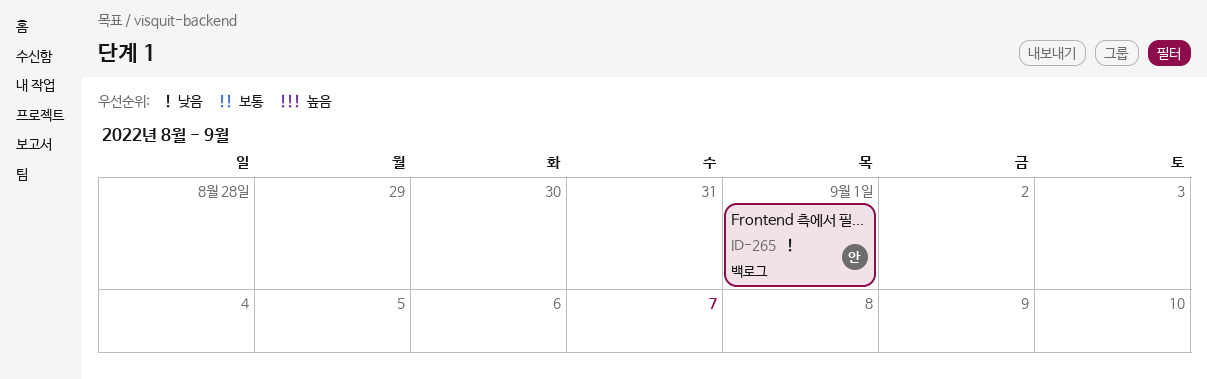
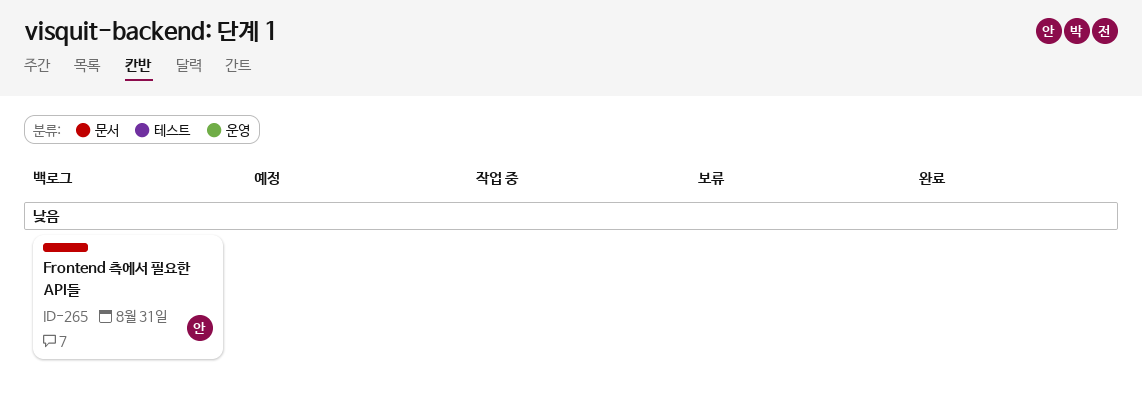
ID-265, due: Sep 1 -> Aug 31

